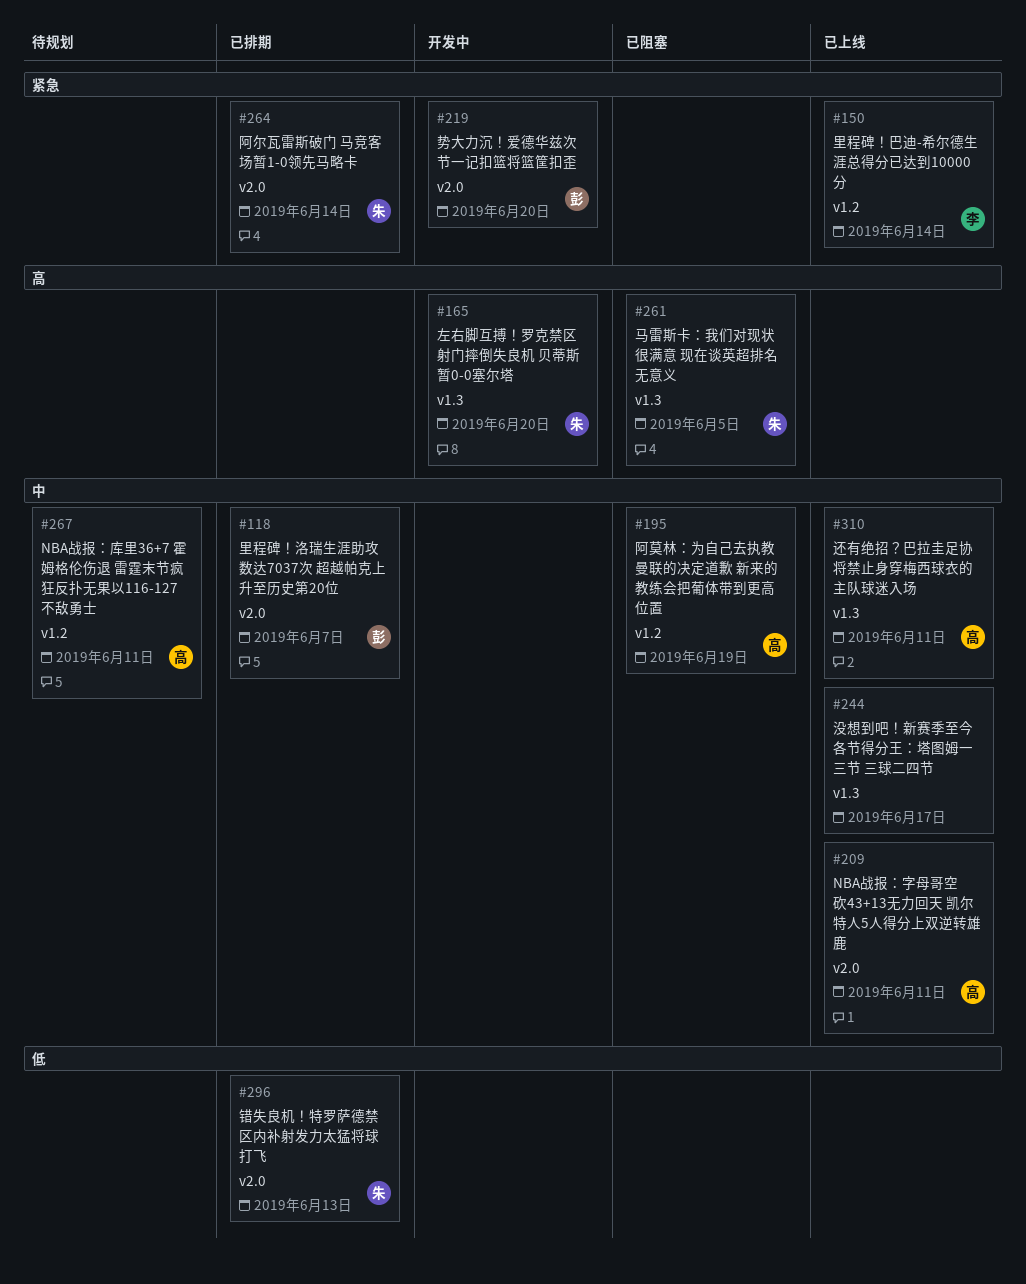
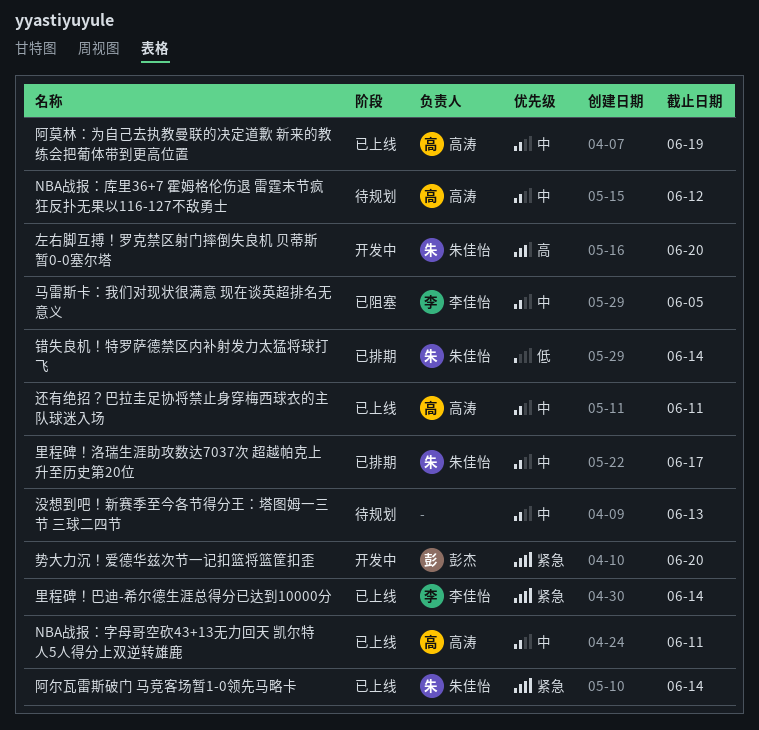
NBA战报：库里36+7 霍姆格伦伤退 雷霆末节疯狂反扑无果以116-127不敌勇士, due: Jun 11 -> Jun 12
没想到吧！新赛季至今各节得分王：塔图姆一三节 三球二四节, status: 已上线 -> 待规划
没想到吧！新赛季至今各节得分王：塔图姆一三节 三球二四节, due: Jun 17 -> Jun 13
里程碑！洛瑞生涯助攻数达7037次 超越帕克上升至历史第20位, owner: 彭杰 -> 朱佳怡
里程碑！洛瑞生涯助攻数达7037次 超越帕克上升至历史第20位, due: Jun 7 -> Jun 17
错失良机！特罗萨德禁区内补射发力太猛将球打飞, due: Jun 13 -> Jun 14
阿尔瓦雷斯破门 马竞客场暂1-0领先马略卡, status: 已排期 -> 已上线
阿莫林：为自己去执教曼联的决定道歉 新来的教练会把葡体带到更高位置, status: 已阻塞 -> 已上线
马雷斯卡：我们对现状很满意 现在谈英超排名无意义, owner: 朱佳怡 -> 李佳怡
马雷斯卡：我们对现状很满意 现在谈英超排名无意义, priority: 高 -> 中

